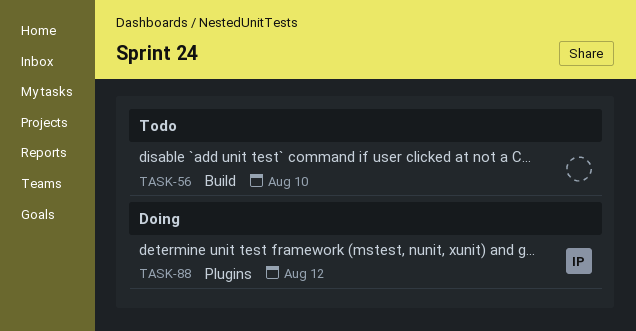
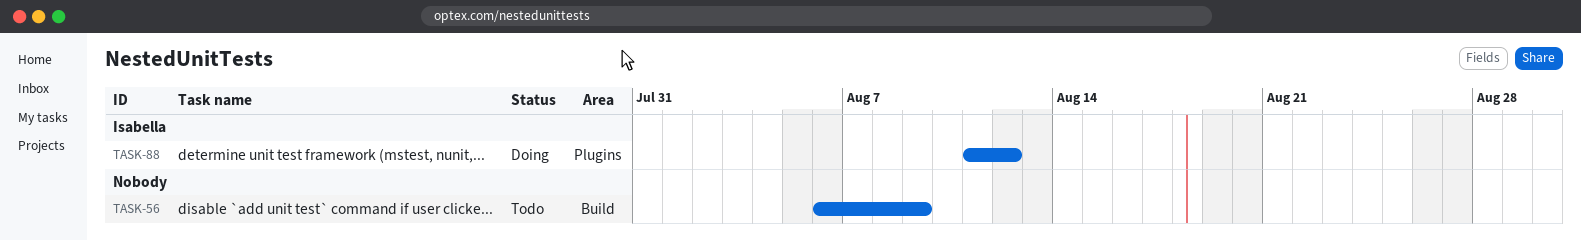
TASK-56, due: Aug 10 -> Aug 9

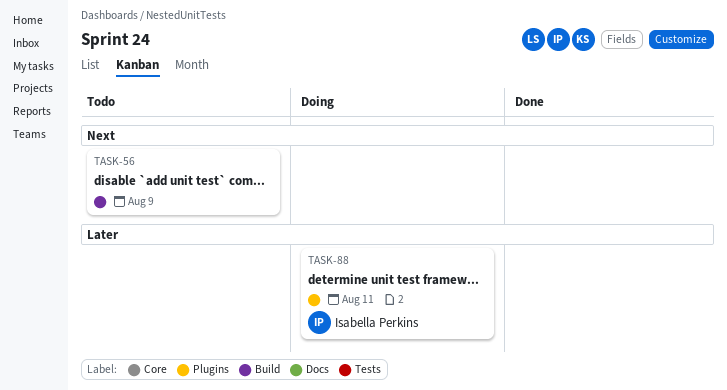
TASK-88, due: Aug 12 -> Aug 11

